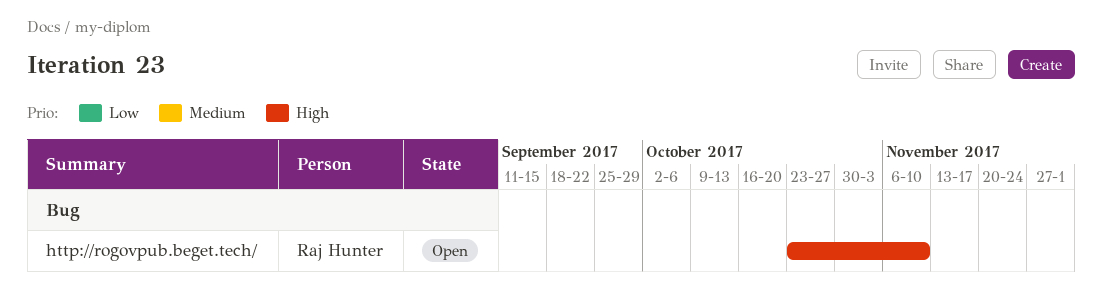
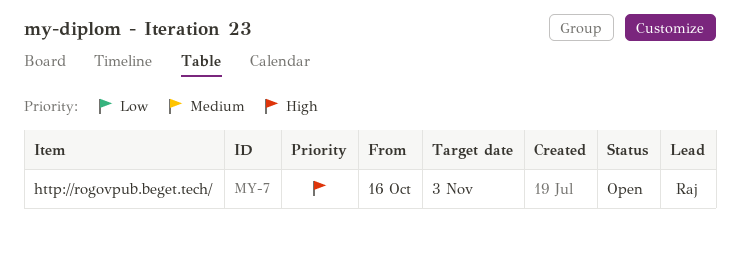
http://rogovpub.beget.tech/, start: Oct 23 -> Oct 16
http://rogovpub.beget.tech/, due: Nov 10 -> Nov 3

